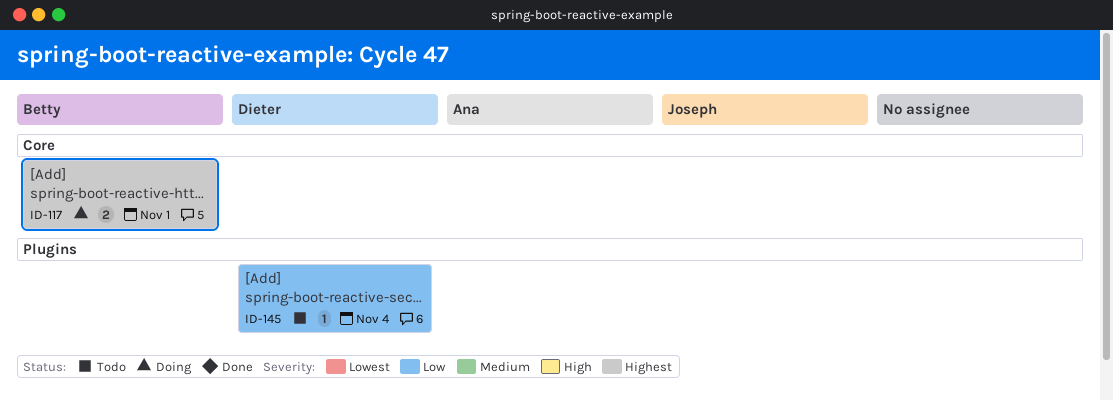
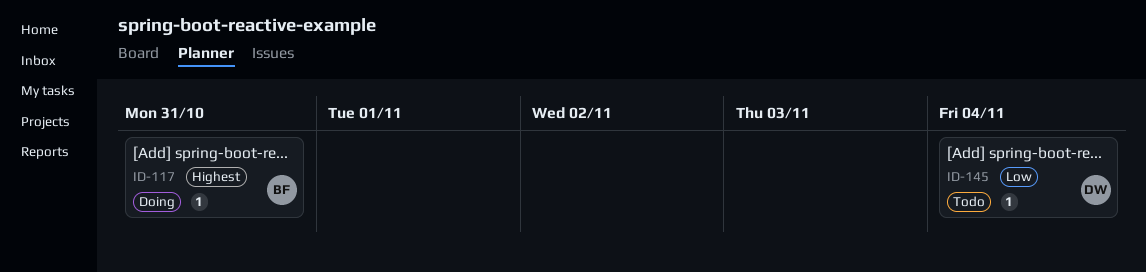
ID-117, estimate: 2 -> 1
ID-117, due: Nov 1 -> Oct 31

